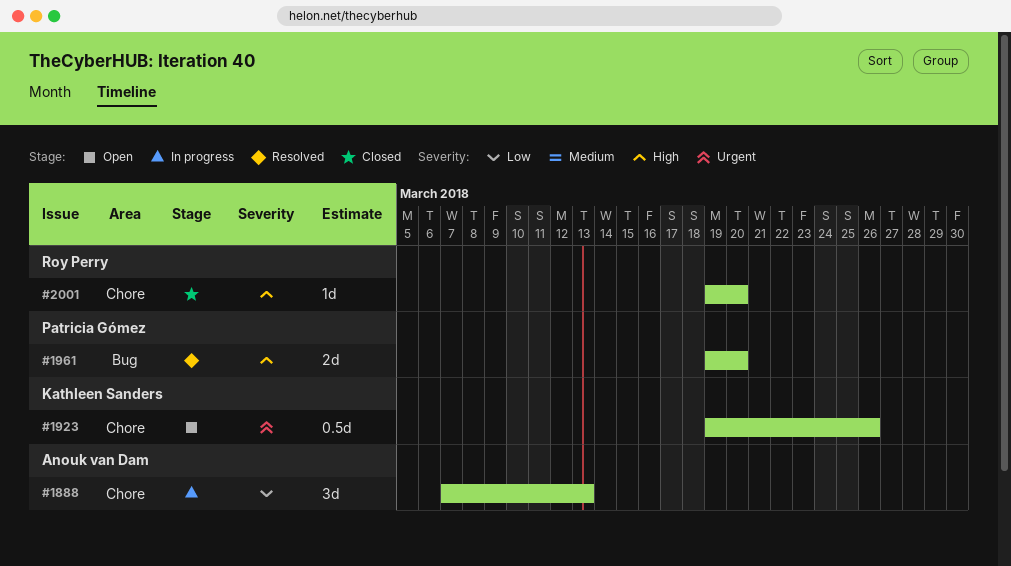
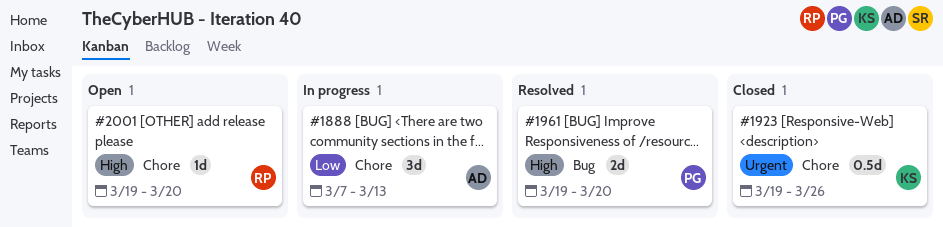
#1923, status: Open -> Closed
#2001, status: Closed -> Open

